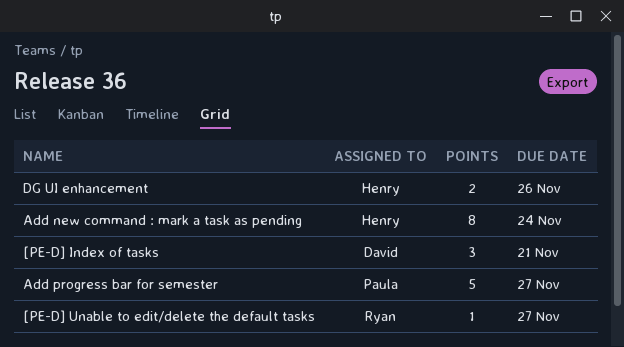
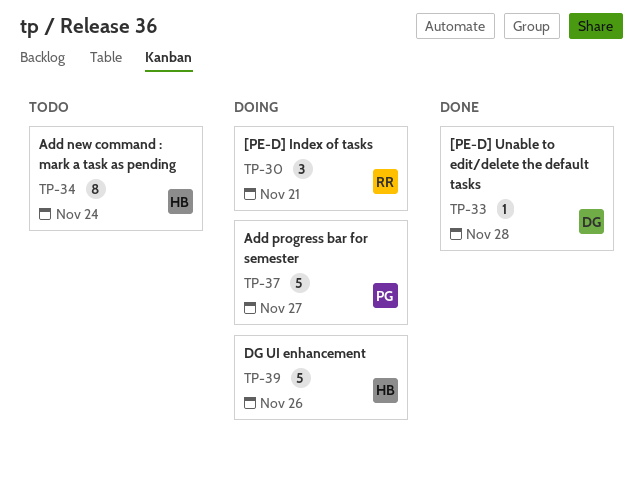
[PE-D] Index of tasks, owner: David -> Ryan
[PE-D] Unable to edit/delete the default tasks, owner: Ryan -> David
[PE-D] Unable to edit/delete the default tasks, due: Nov 27 -> Nov 28
DG UI enhancement, estimate: 2 -> 5

